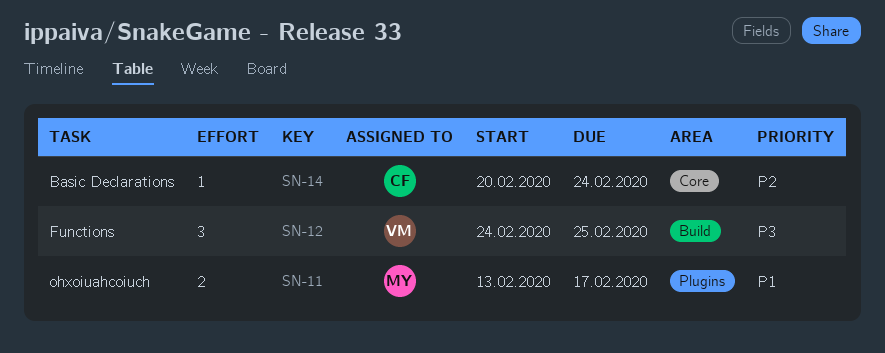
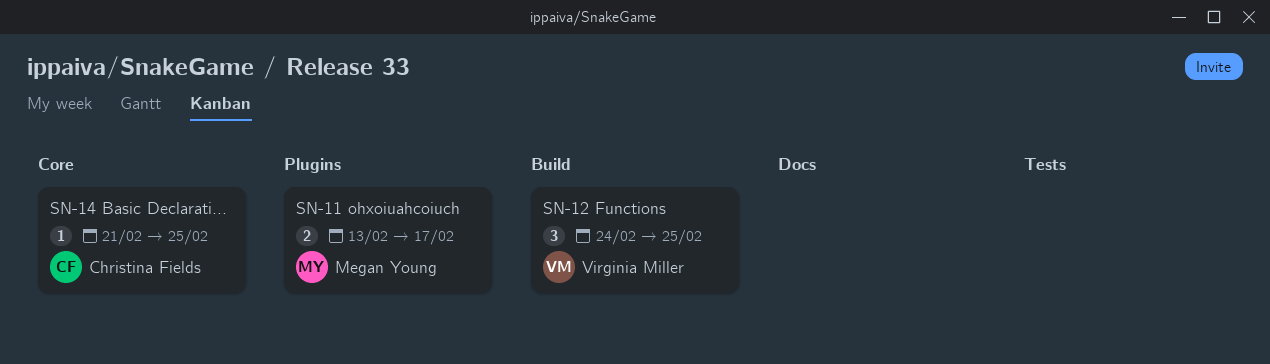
SN-14, start: Feb 20 -> Feb 21
SN-14, due: Feb 24 -> Feb 25

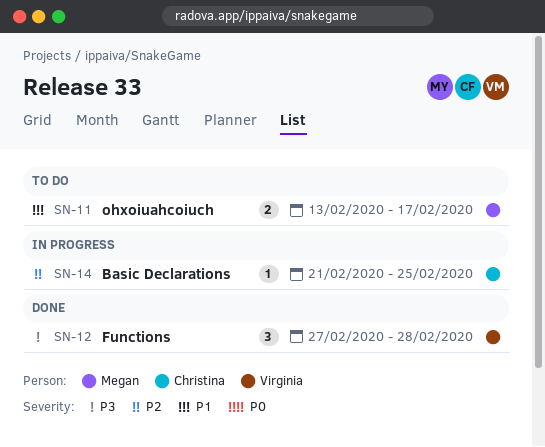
SN-12, start: Feb 24 -> Feb 27
SN-12, due: Feb 25 -> Feb 28

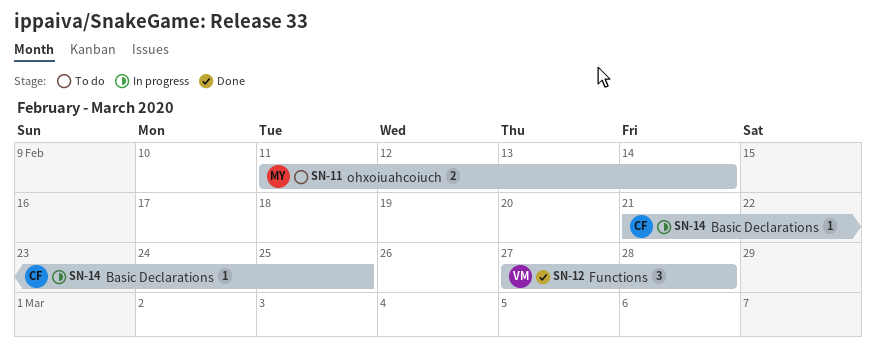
SN-11, start: Feb 13 -> Feb 11
SN-11, due: Feb 17 -> Feb 14

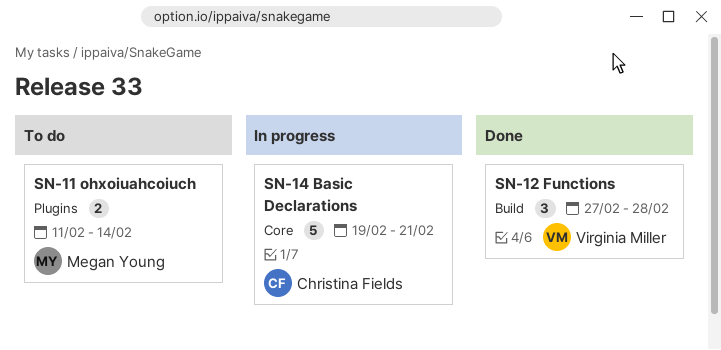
SN-14, estimate: 1 -> 5
SN-14, start: Feb 21 -> Feb 19
SN-14, due: Feb 25 -> Feb 21

